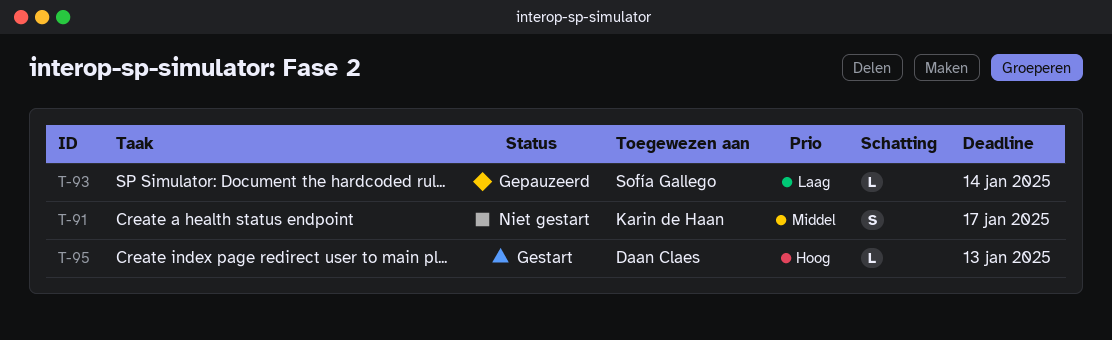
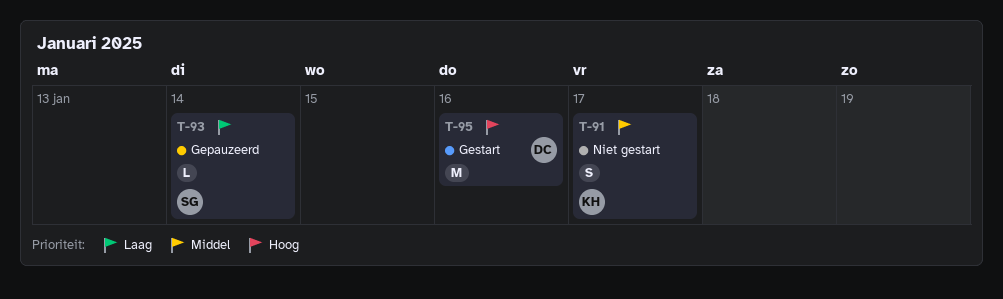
T-95, estimate: L -> M
T-95, due: Jan 13 -> Jan 16

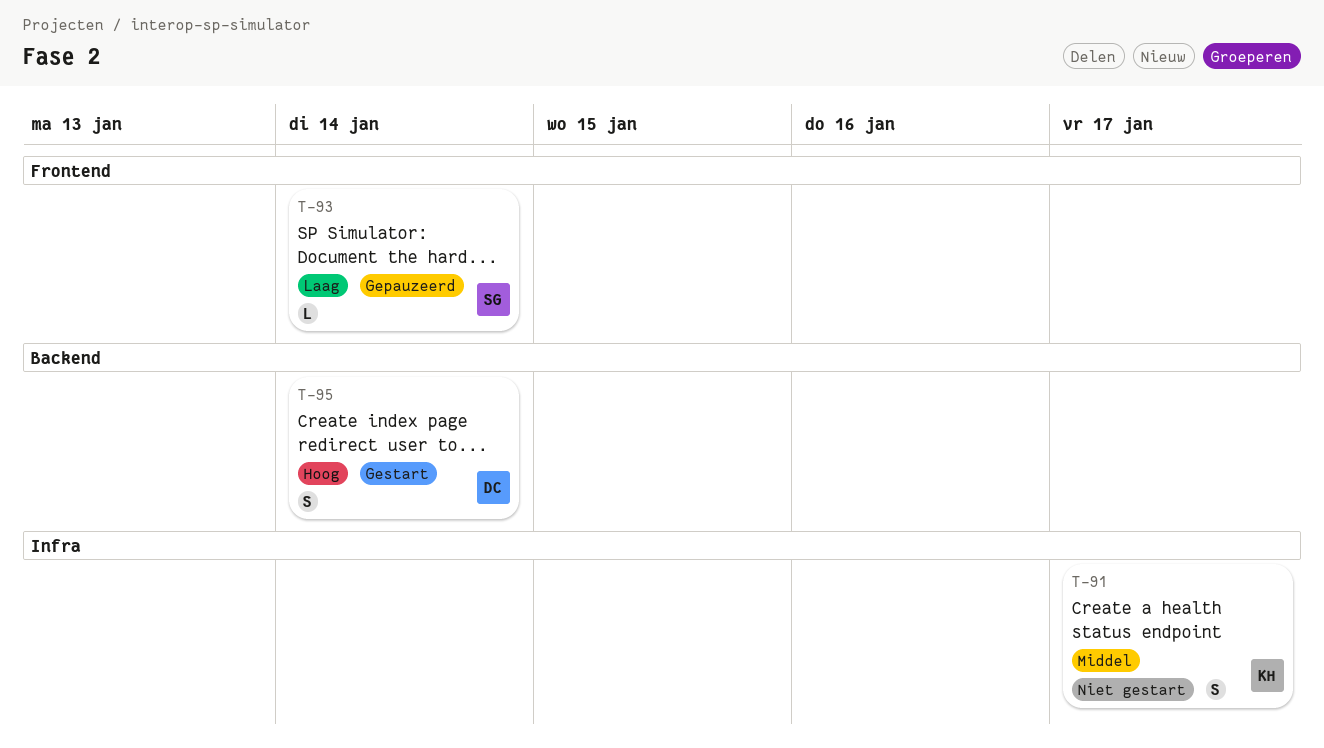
T-95, estimate: M -> S
T-95, due: Jan 16 -> Jan 14

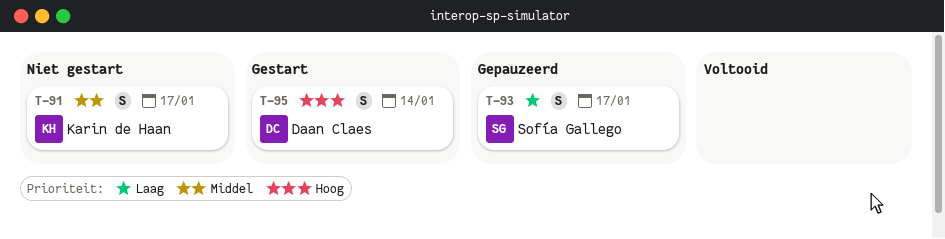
T-93, estimate: L -> S
T-93, due: Jan 14 -> Jan 17

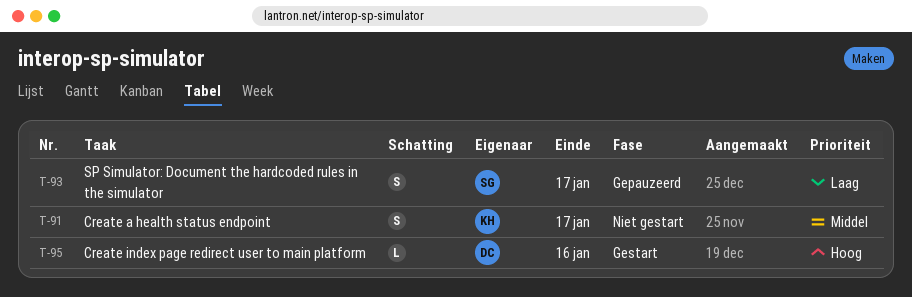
T-95, estimate: S -> L
T-95, due: Jan 14 -> Jan 16

